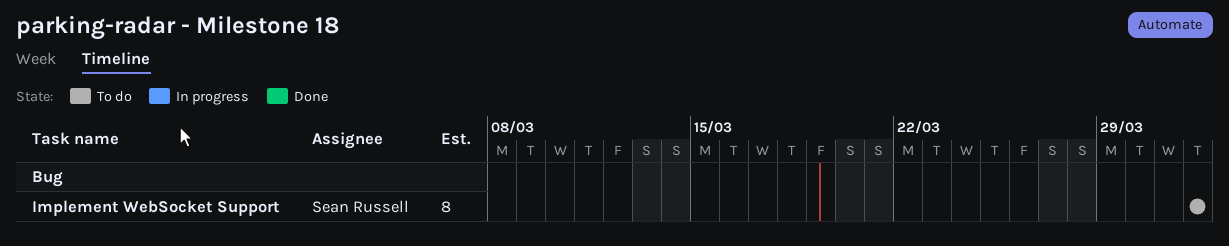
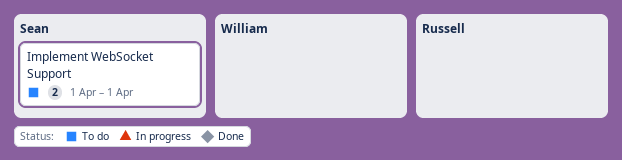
Implement WebSocket Support, estimate: 8 -> 2

